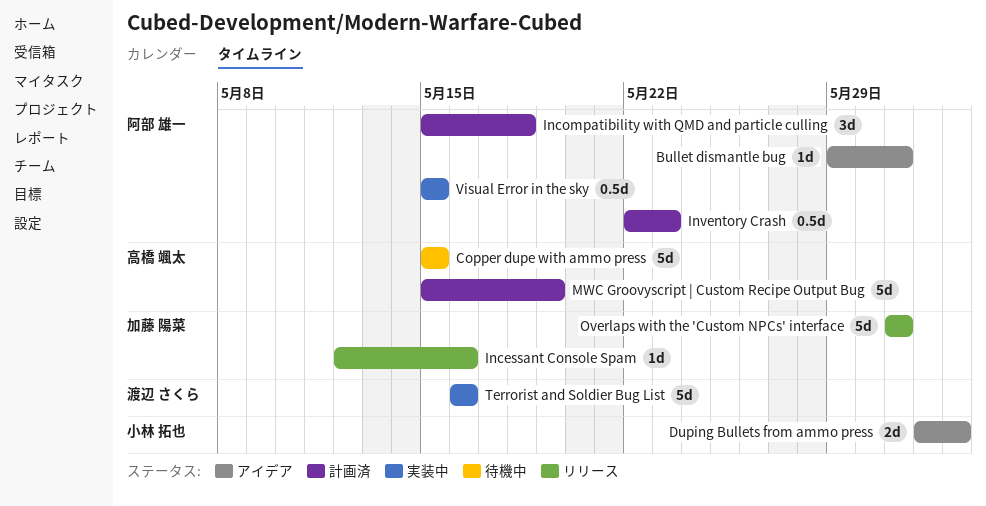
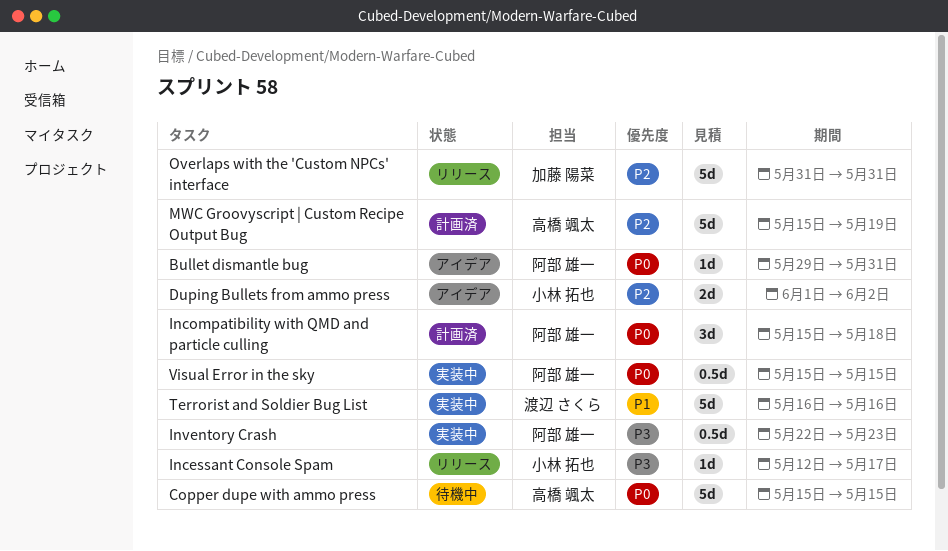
Incessant Console Spam, owner: 加藤 陽菜 -> 小林 拓也
Incessant Console Spam, due: May 16 -> May 17
Inventory Crash, status: 計画済 -> 実装中

